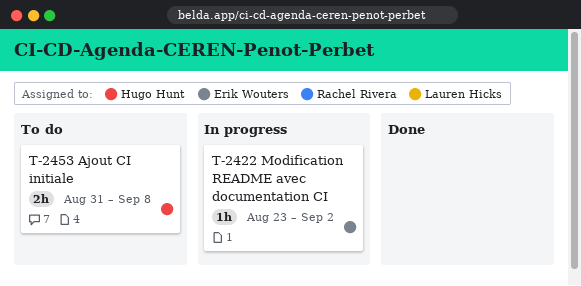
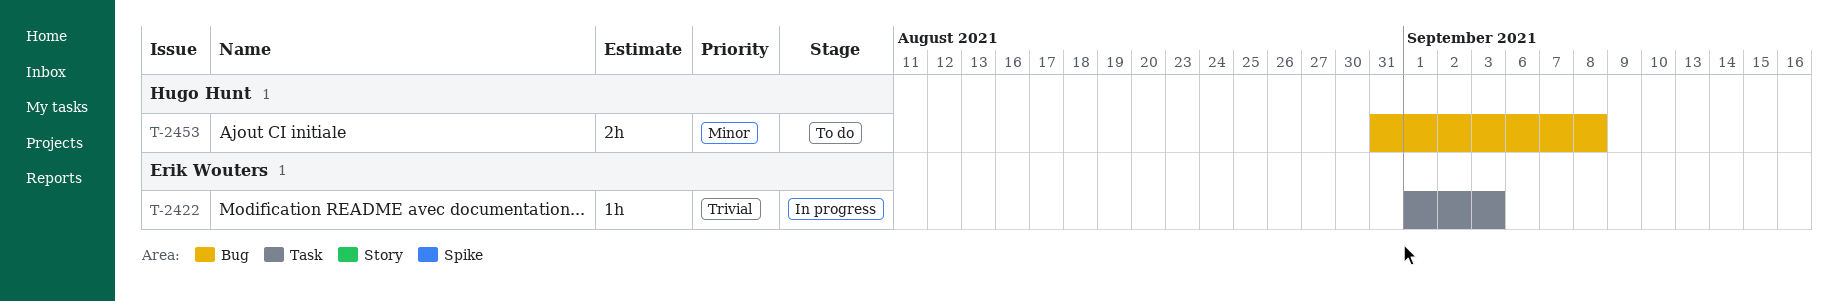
T-2422, start: Aug 23 -> Sep 1
T-2422, due: Sep 2 -> Sep 3

